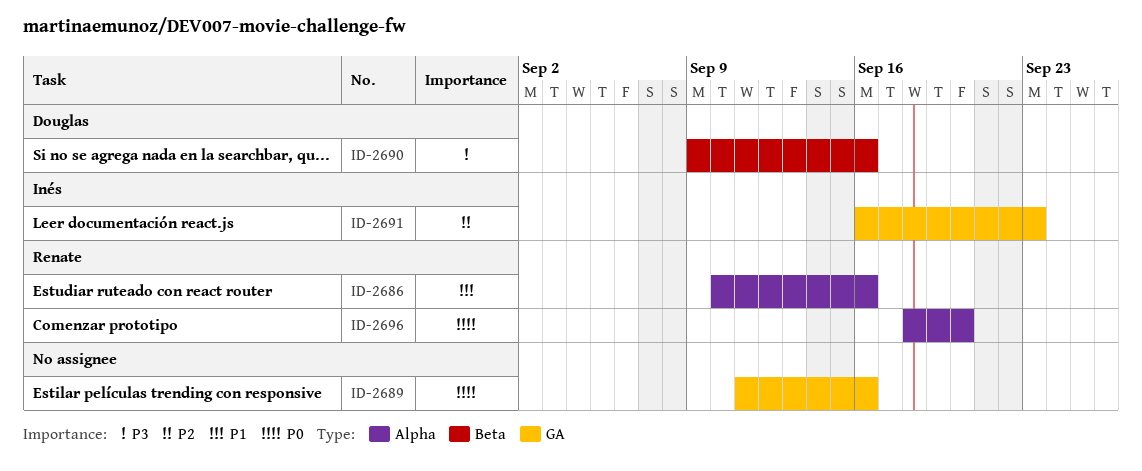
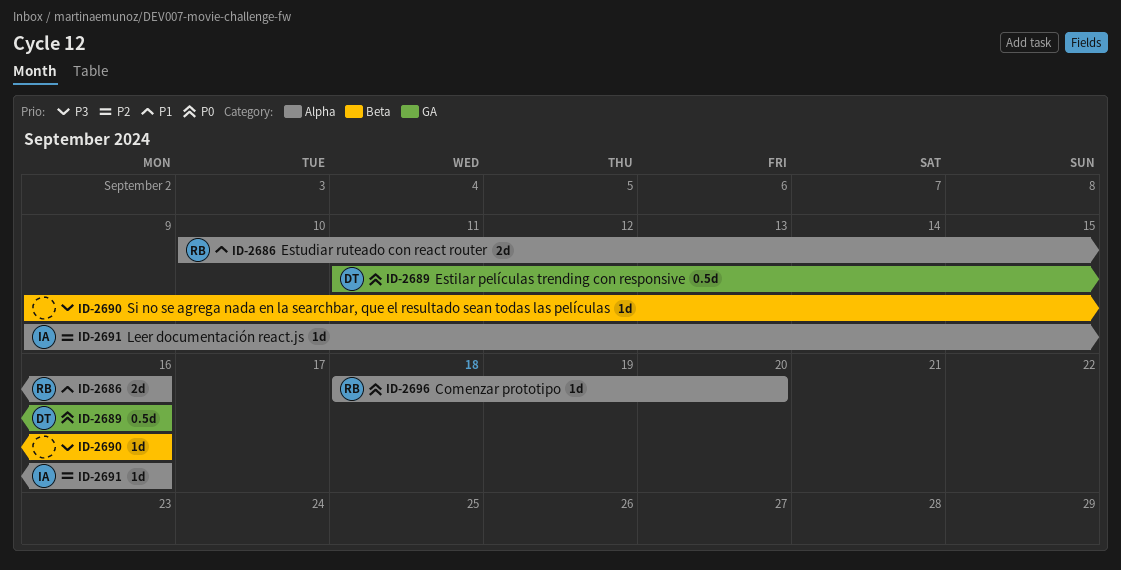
ID-2689, owner: none -> Douglas
ID-2690, owner: Douglas -> none
ID-2691, label: GA -> Alpha
ID-2691, start: Sep 16 -> Sep 9
ID-2691, due: Sep 23 -> Sep 16

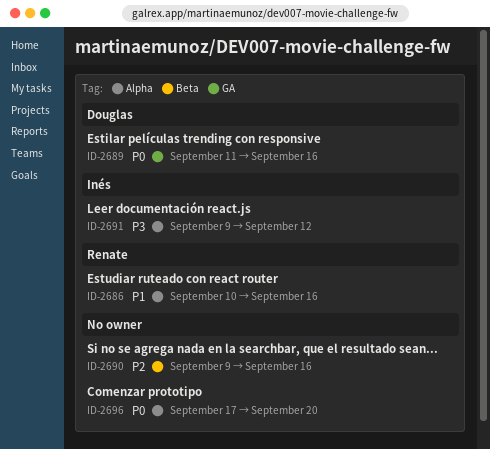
ID-2690, priority: P3 -> P2
ID-2691, priority: P2 -> P3
ID-2691, due: Sep 16 -> Sep 12
ID-2696, owner: Renate -> none
ID-2696, start: Sep 18 -> Sep 17

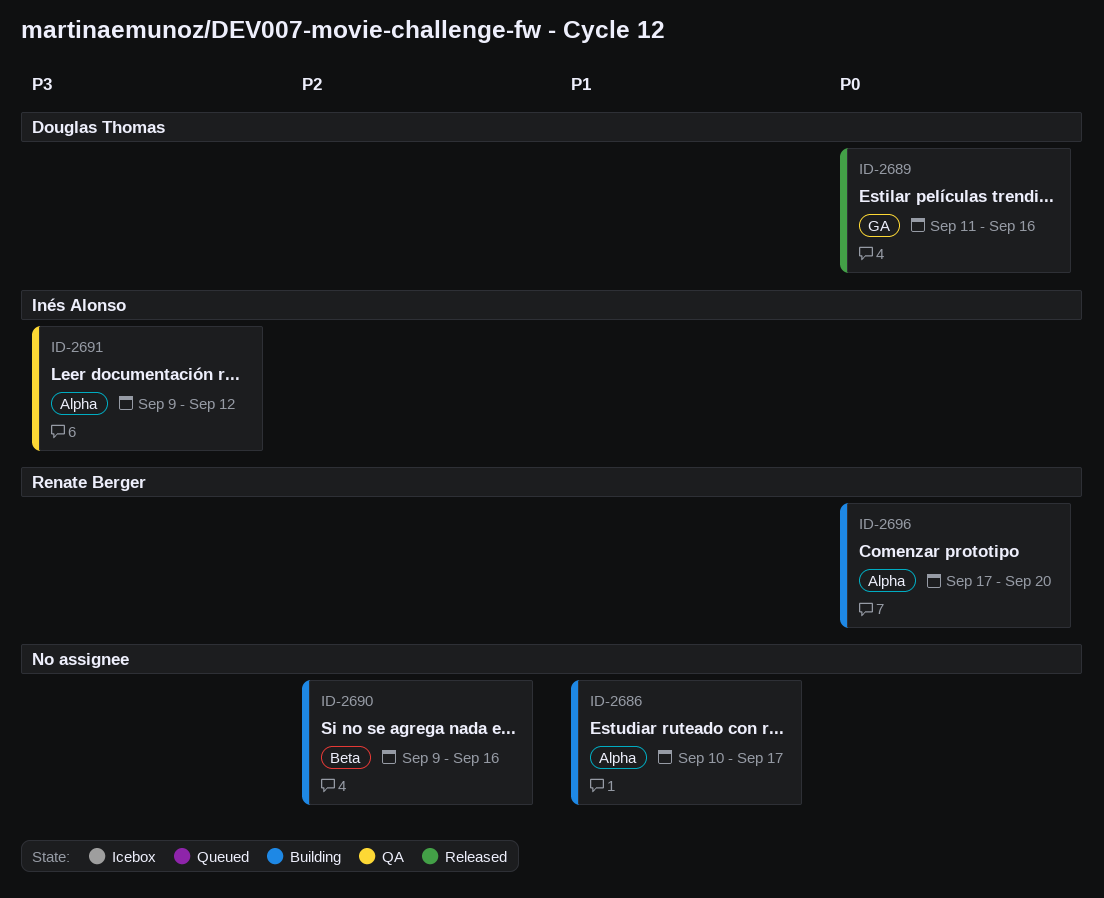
ID-2686, owner: Renate Berger -> none
ID-2686, due: Sep 16 -> Sep 17
ID-2696, owner: none -> Renate Berger

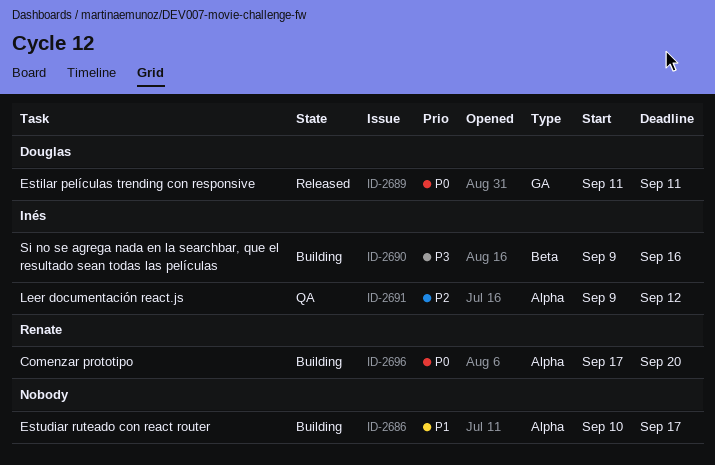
ID-2689, due: Sep 16 -> Sep 11
ID-2690, owner: none -> Inés Alonso
ID-2690, priority: P2 -> P3
ID-2691, priority: P3 -> P2

